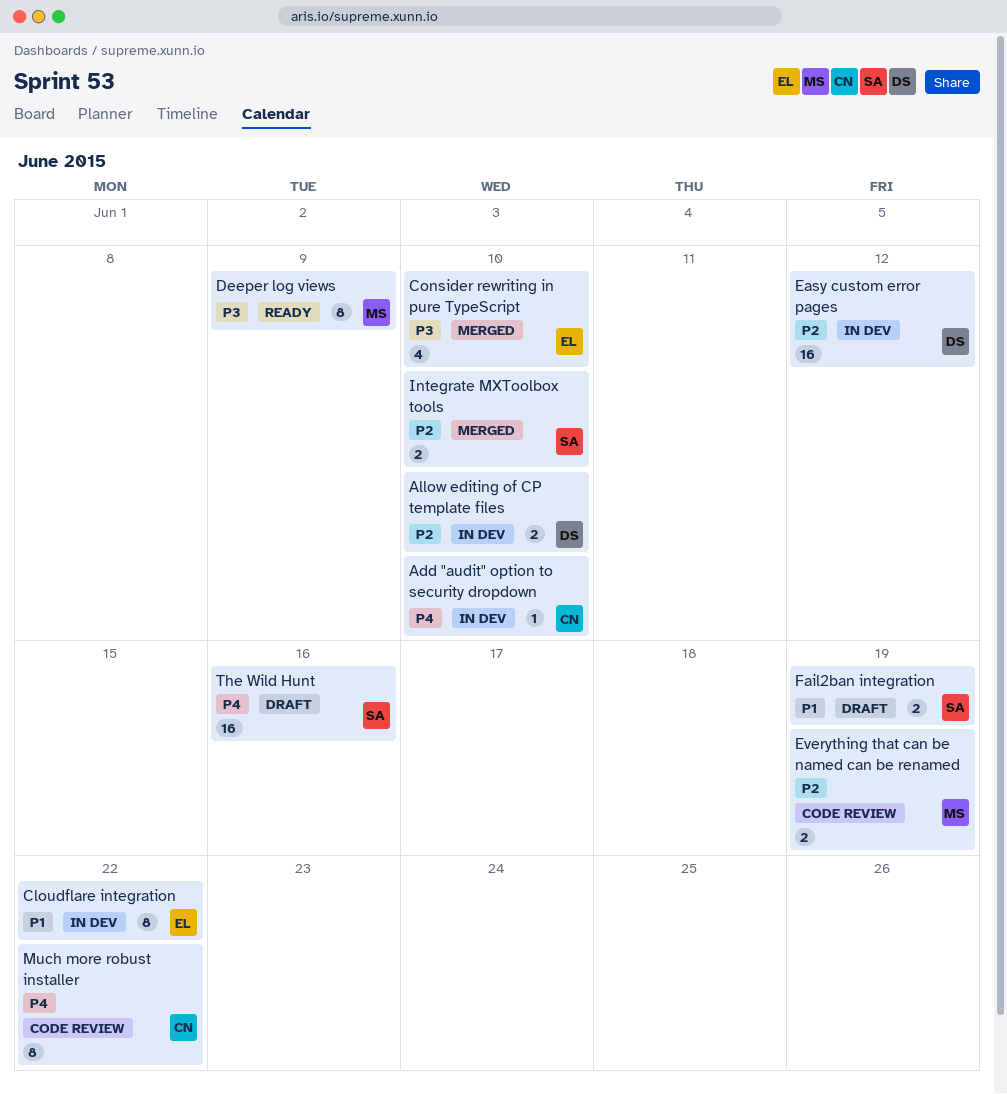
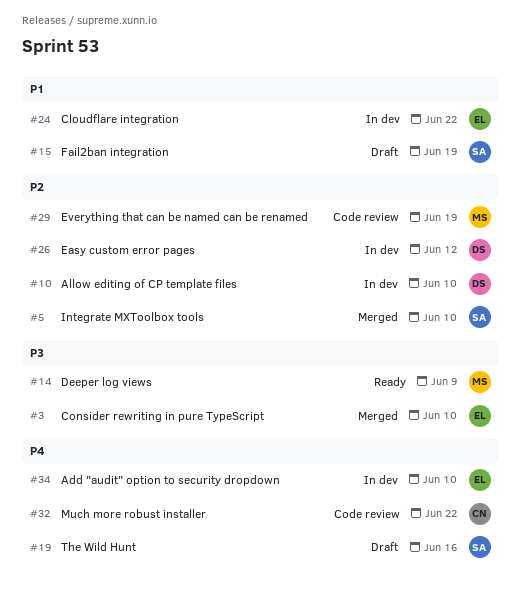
Add "audit" option to security dropdown, owner: CN -> EL

